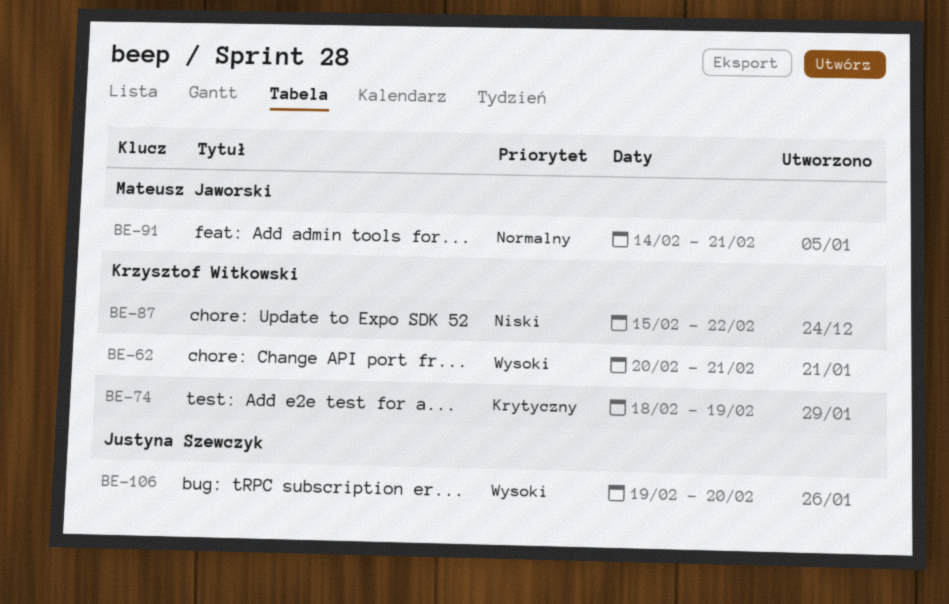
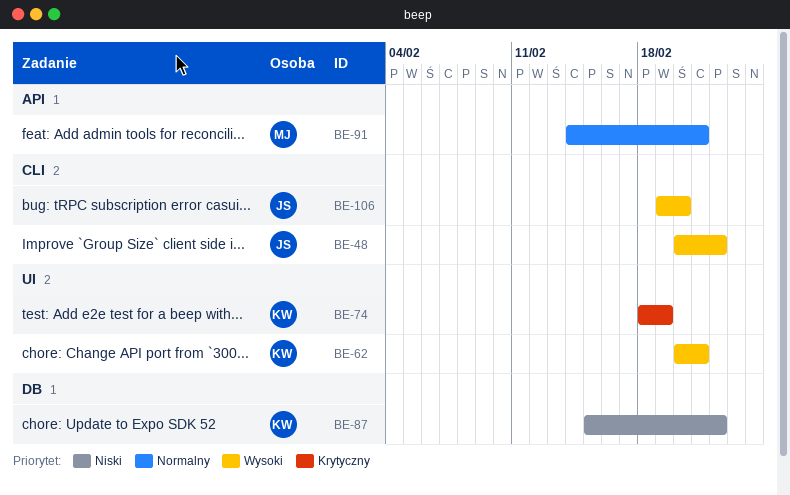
BE-48: none -> present

